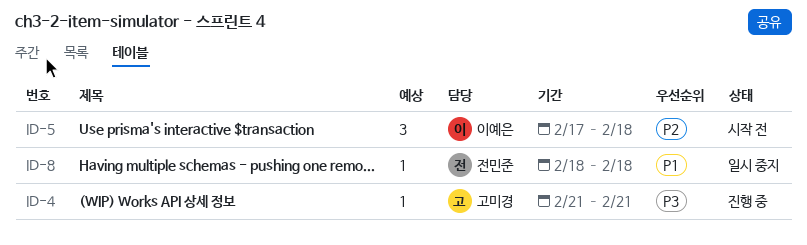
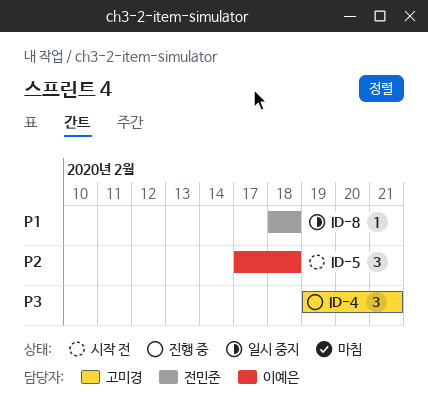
ID-4, estimate: 1 -> 3
ID-4, start: Feb 21 -> Feb 19

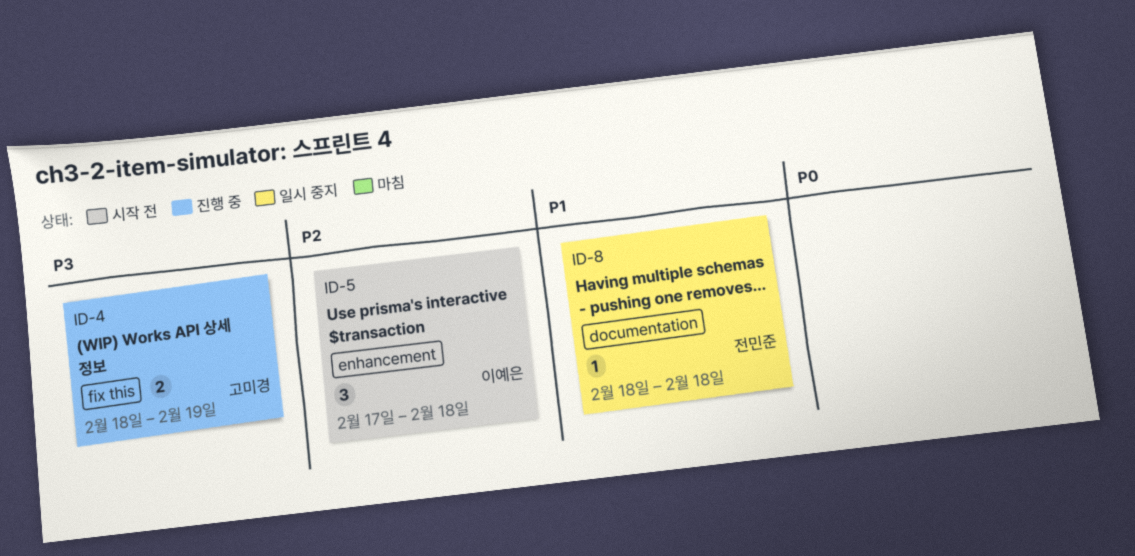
ID-4, estimate: 3 -> 2
ID-4, start: Feb 19 -> Feb 18
ID-4, due: Feb 21 -> Feb 19

